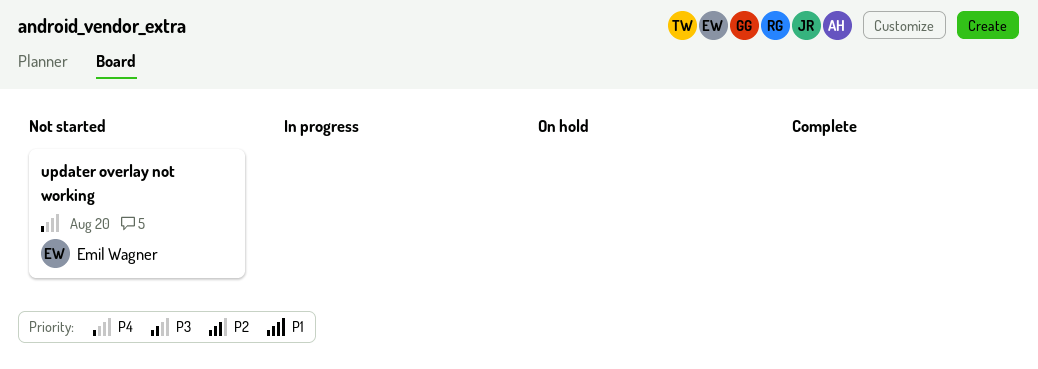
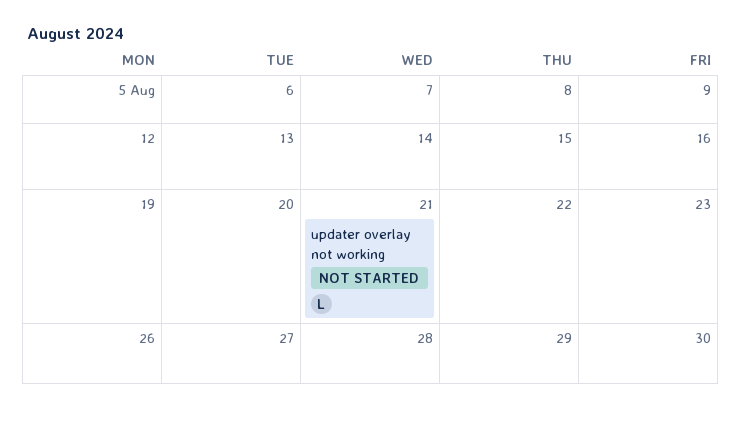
updater overlay not working, due: Aug 20 -> Aug 21

